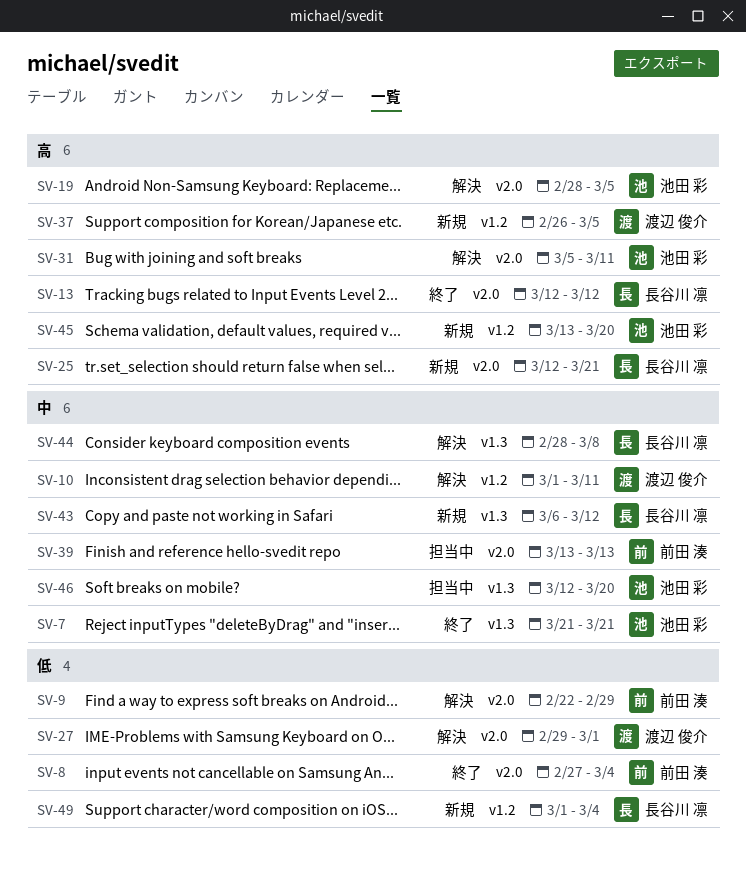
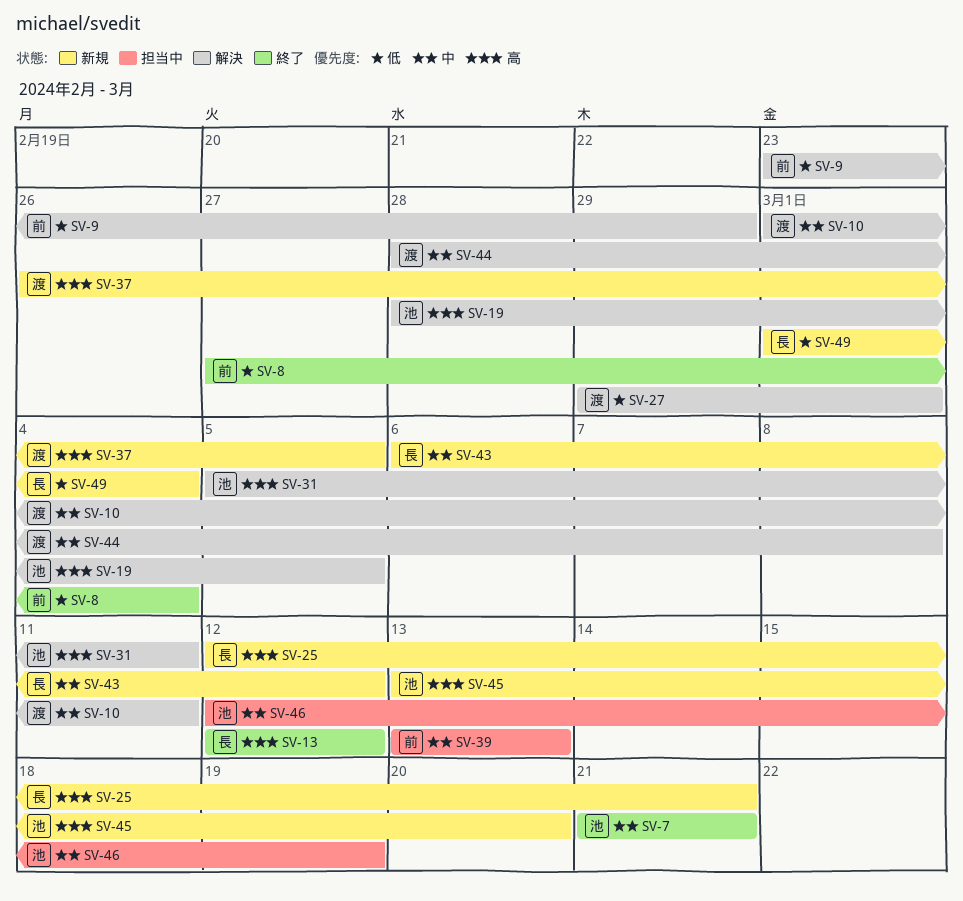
SV-9, start: Feb 22 -> Feb 23
SV-44, owner: 長谷川 凛 -> 渡辺 俊介
SV-46, due: Mar 20 -> Mar 19

